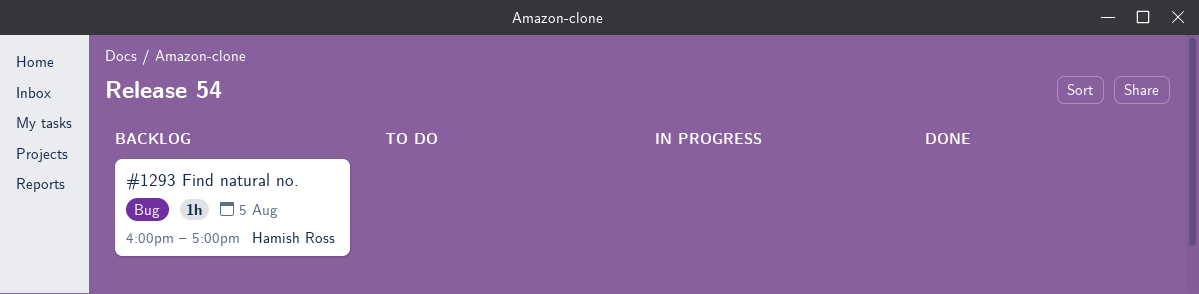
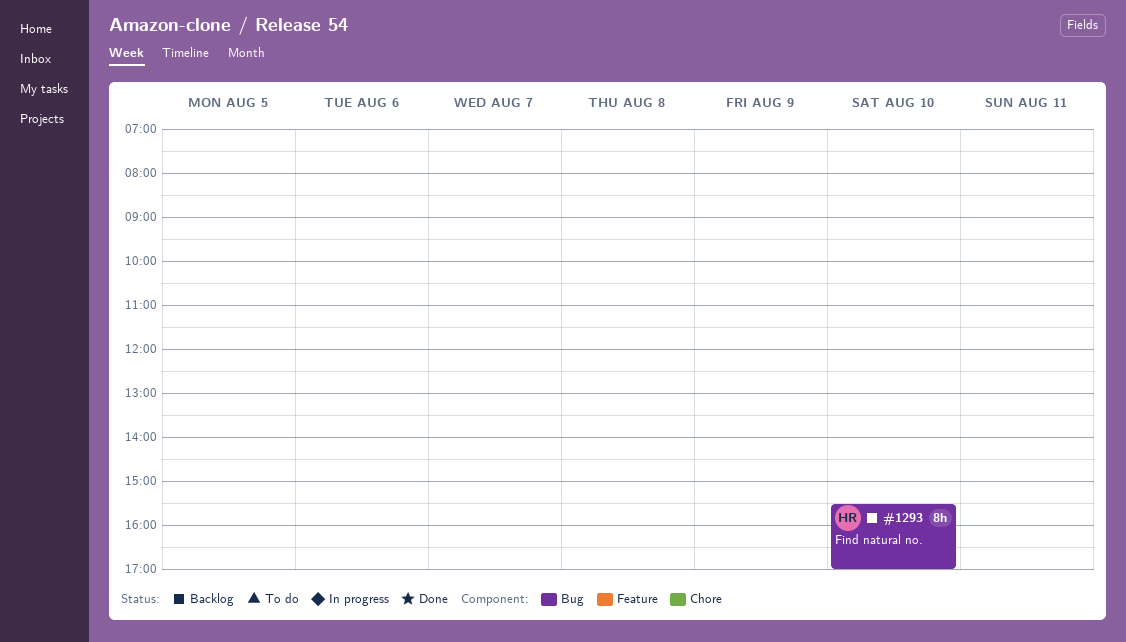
#1293, estimate: 1h -> 8h
#1293, day: Aug 5 -> Aug 10
#1293, begins: 16:00 -> 15:30

